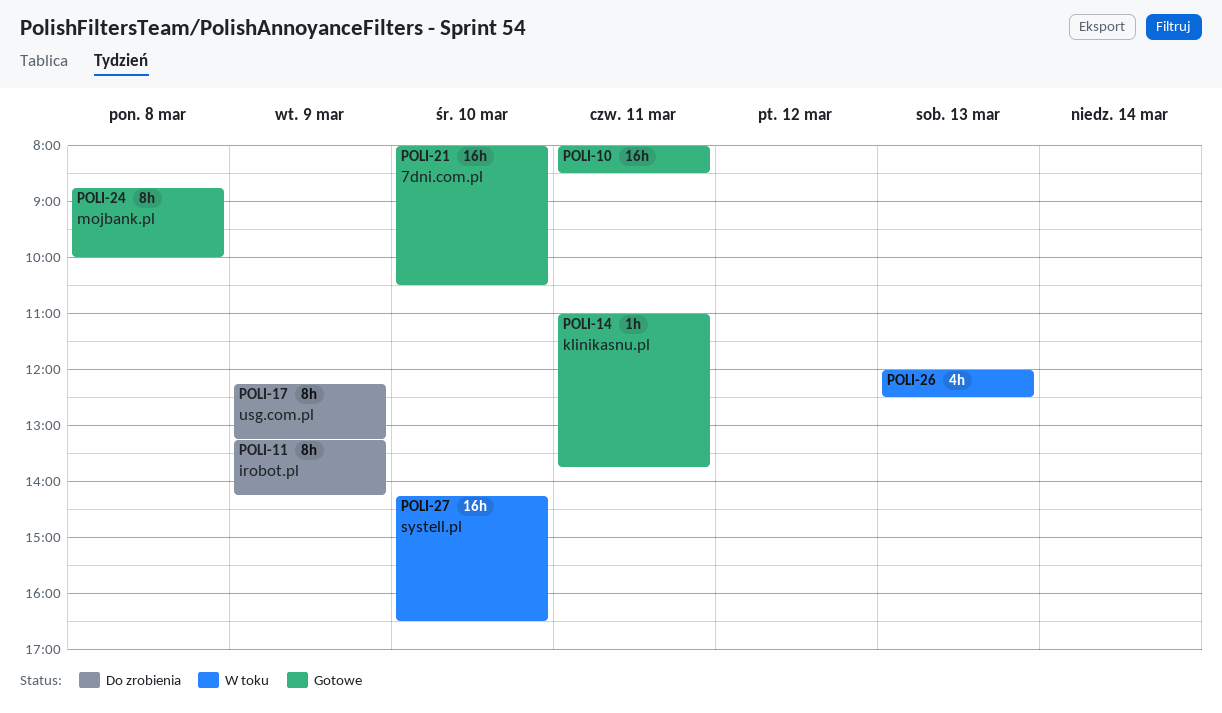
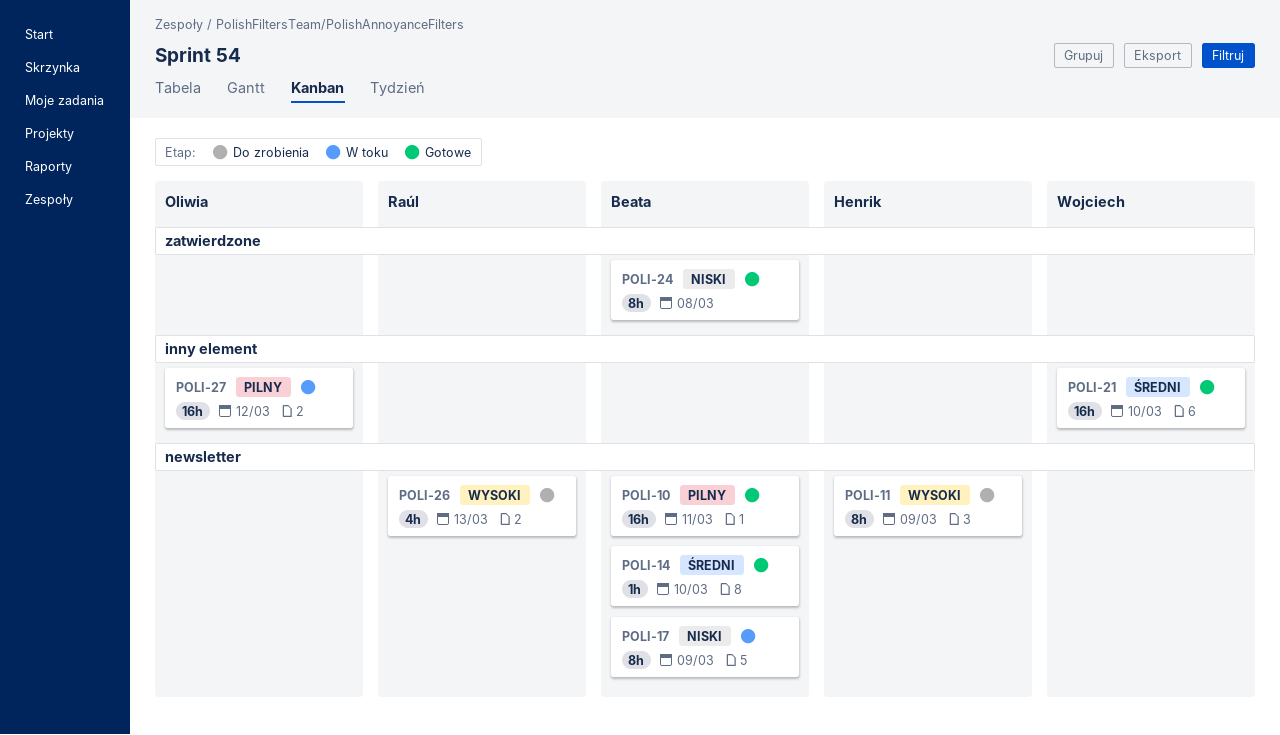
POLI-14, day: Mar 11 -> Mar 10
POLI-17, status: Do zrobienia -> W toku
POLI-26, status: W toku -> Do zrobienia
POLI-27, day: Mar 10 -> Mar 12

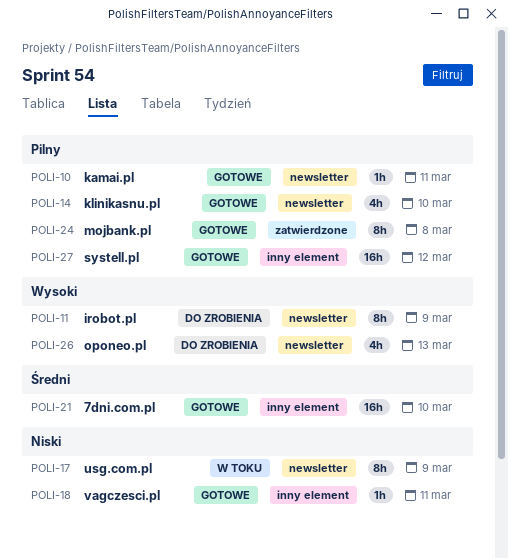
POLI-10, estimate: 16h -> 1h
POLI-14, priority: Średni -> Pilny
POLI-14, estimate: 1h -> 4h
POLI-18: none -> present
POLI-24, priority: Niski -> Pilny
POLI-27, status: W toku -> Gotowe

